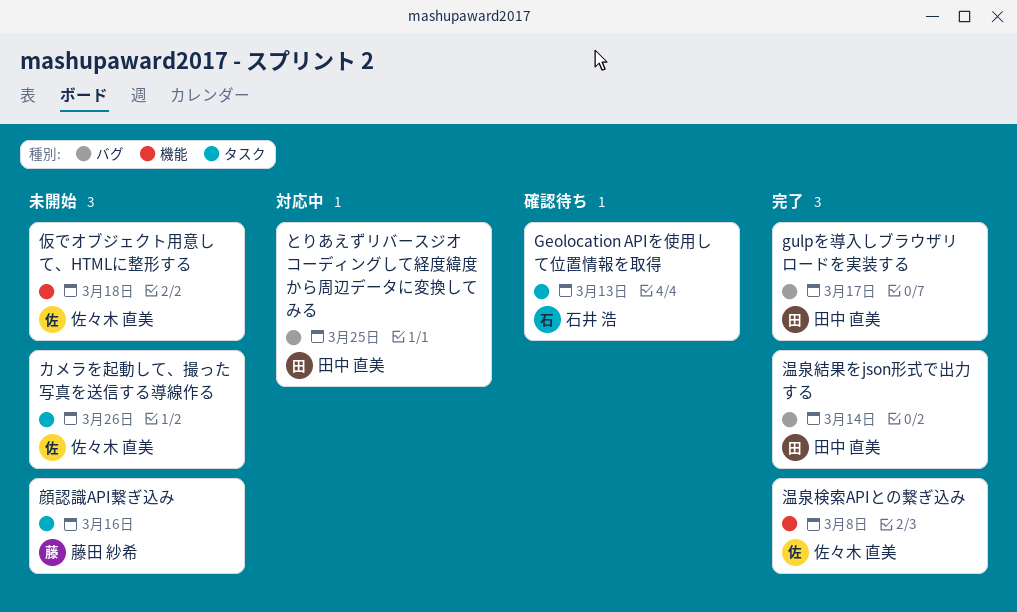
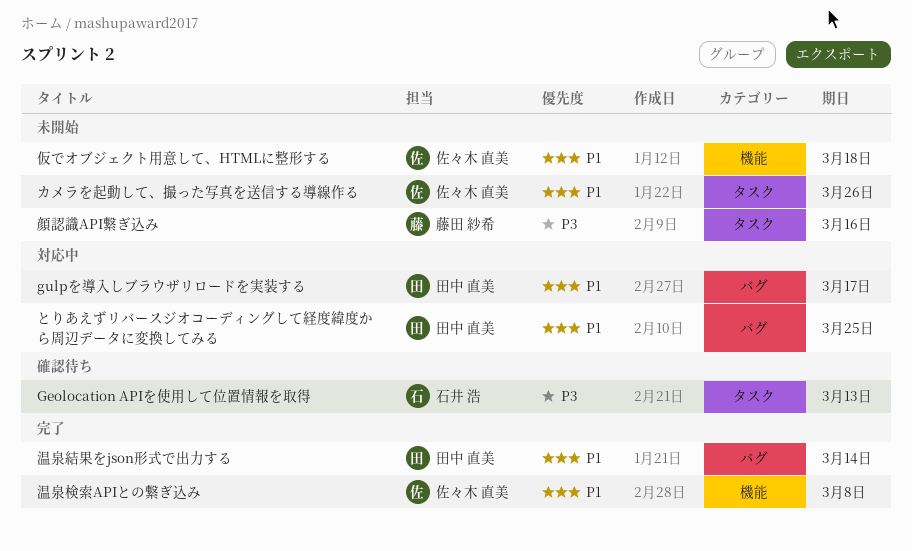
gulpを導入しブラウザリロードを実装する, status: 完了 -> 対応中

